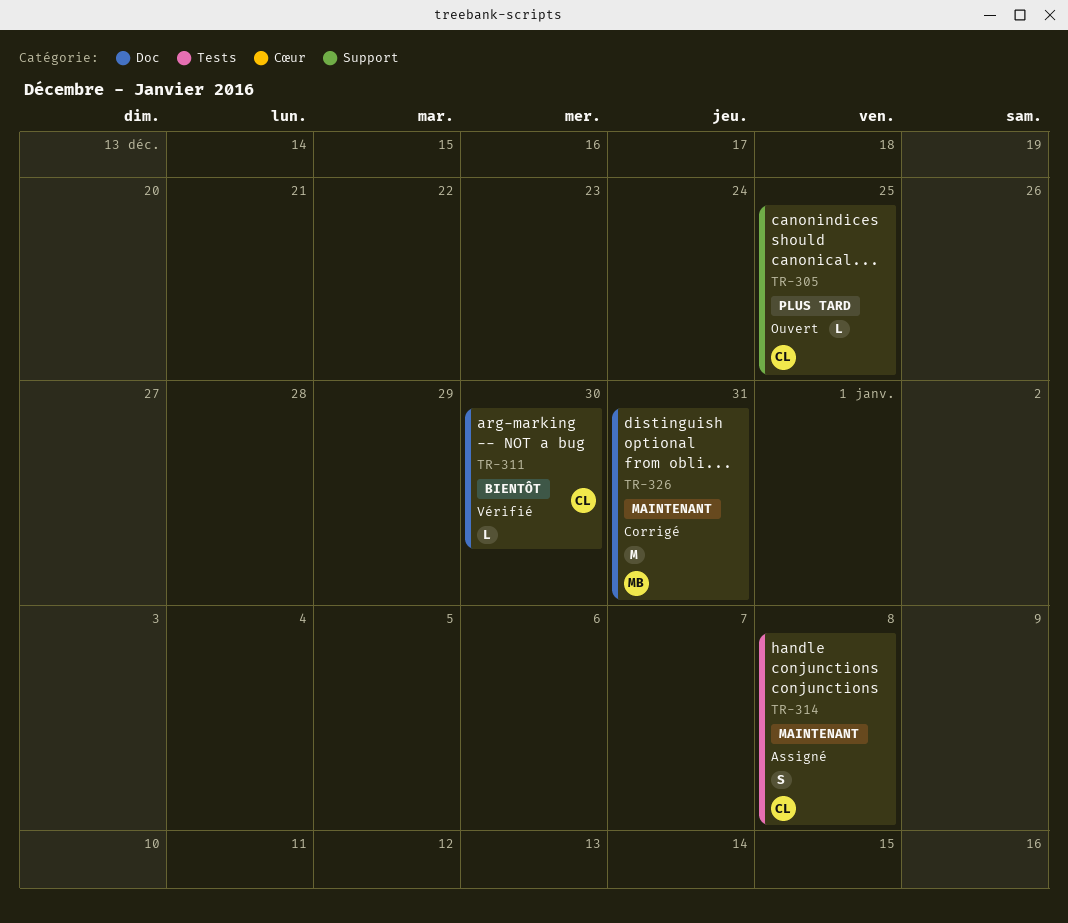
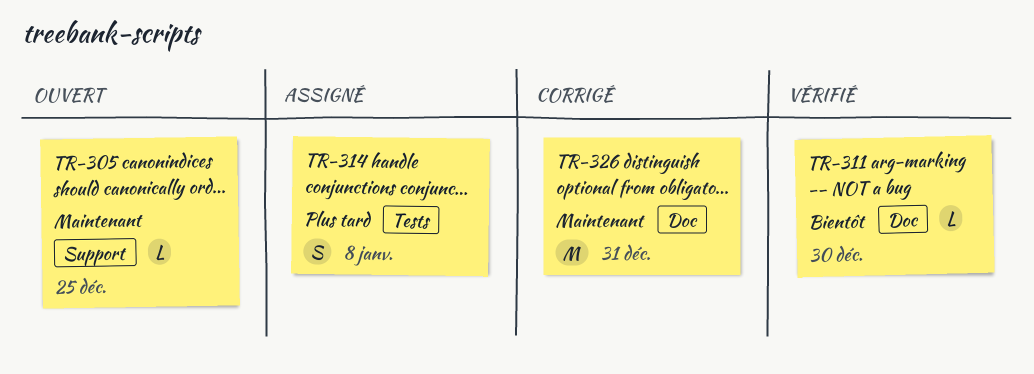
TR-305, priority: Plus tard -> Maintenant
TR-314, priority: Maintenant -> Plus tard

